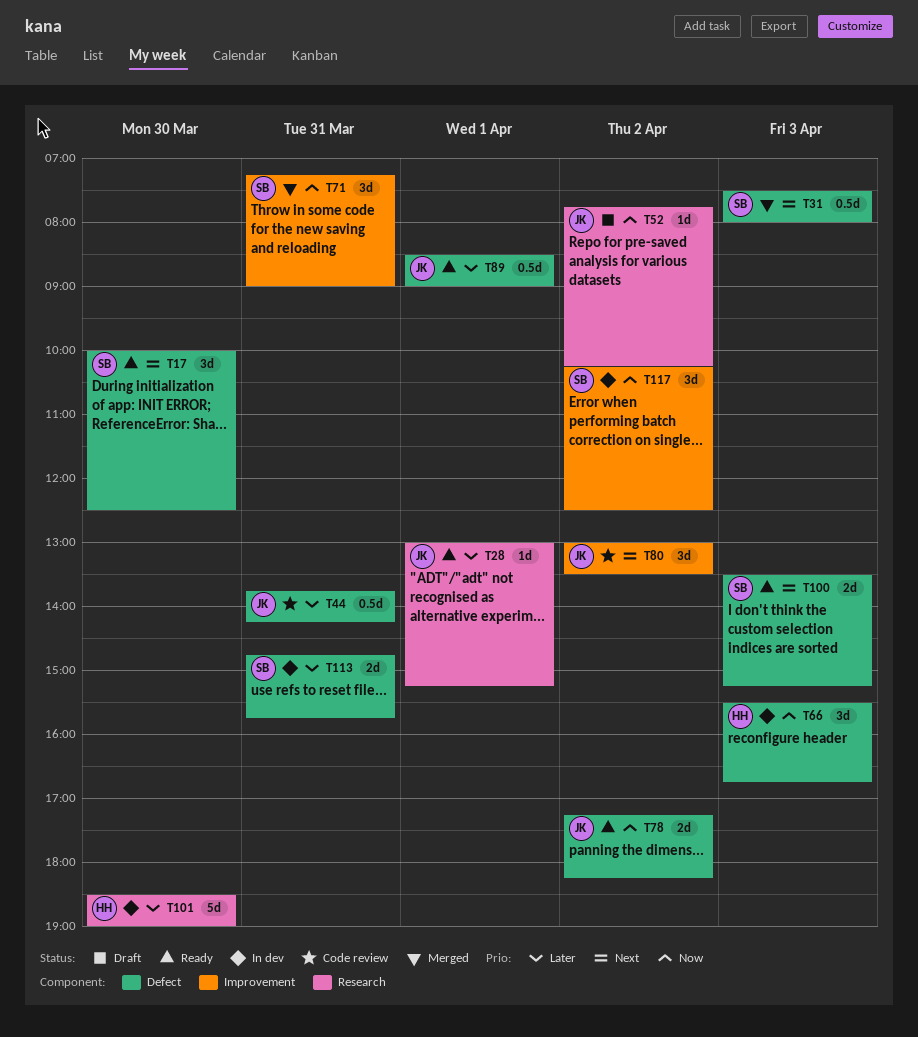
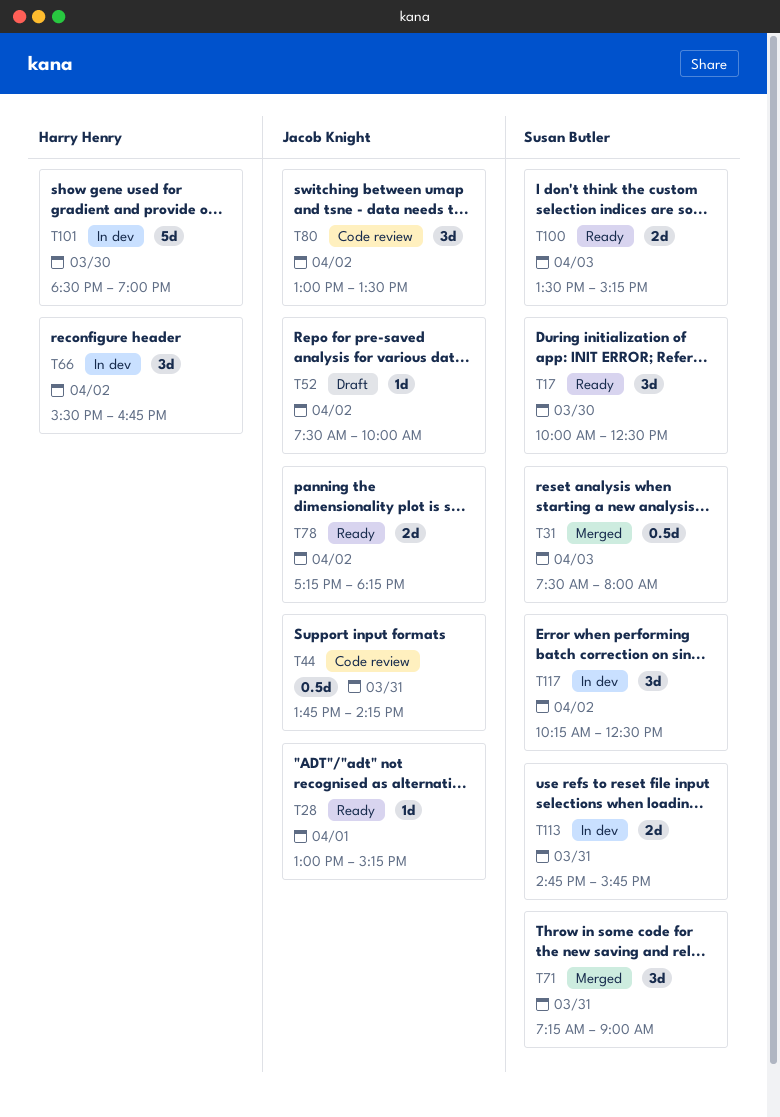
T52, begins: 07:45 -> 07:30
T52, ends: 10:15 -> 10:00
T66, day: Apr 3 -> Apr 2
T89: present -> none

